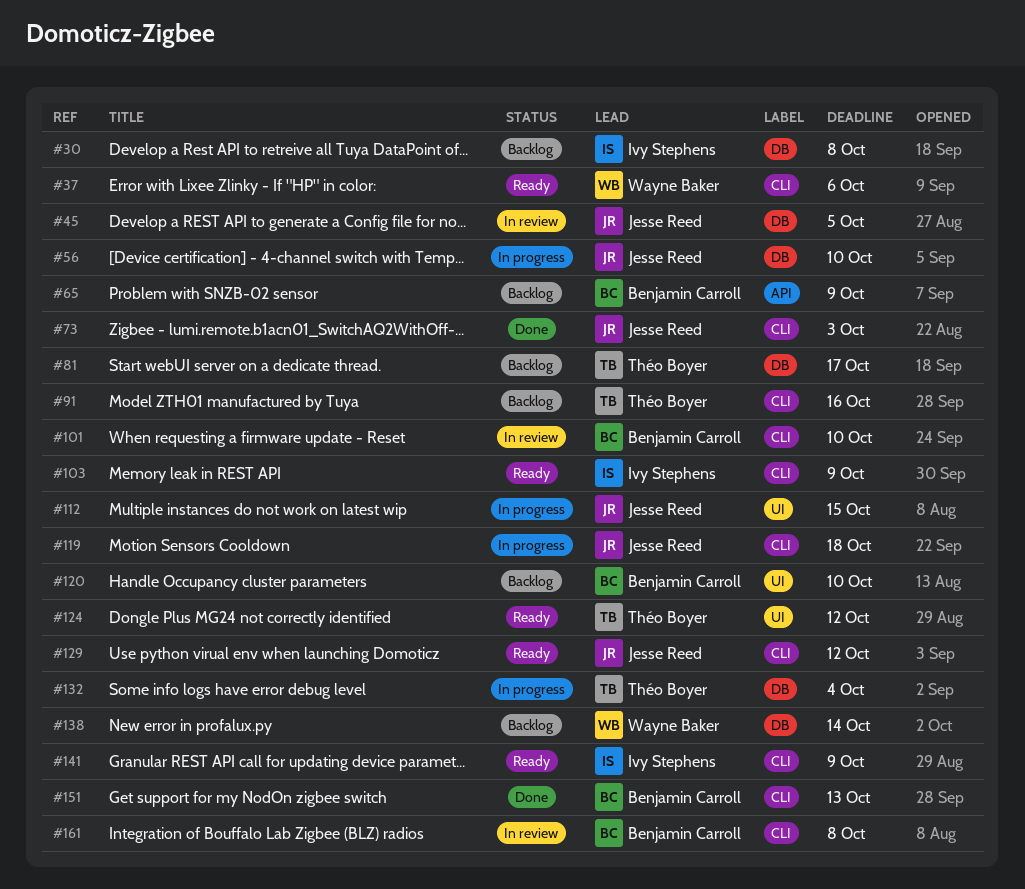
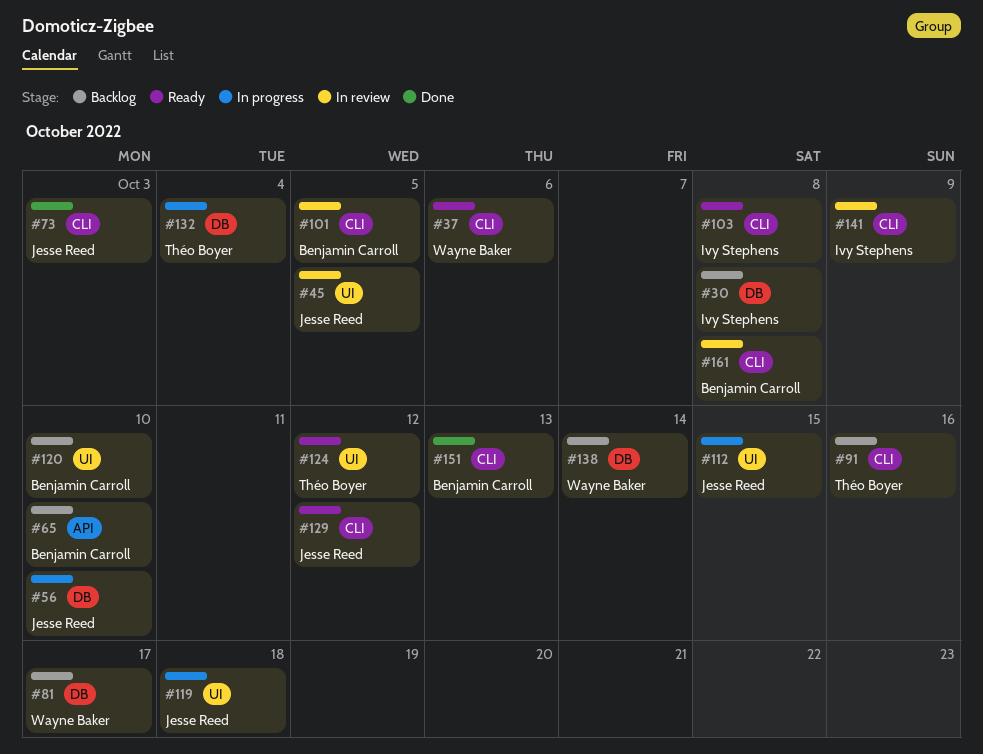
#45, label: DB -> UI
#65, due: Oct 9 -> Oct 10
#81, owner: Théo Boyer -> Wayne Baker
#101, due: Oct 10 -> Oct 5
#103, due: Oct 9 -> Oct 8
#119, label: CLI -> UI
#141, status: Ready -> In review

